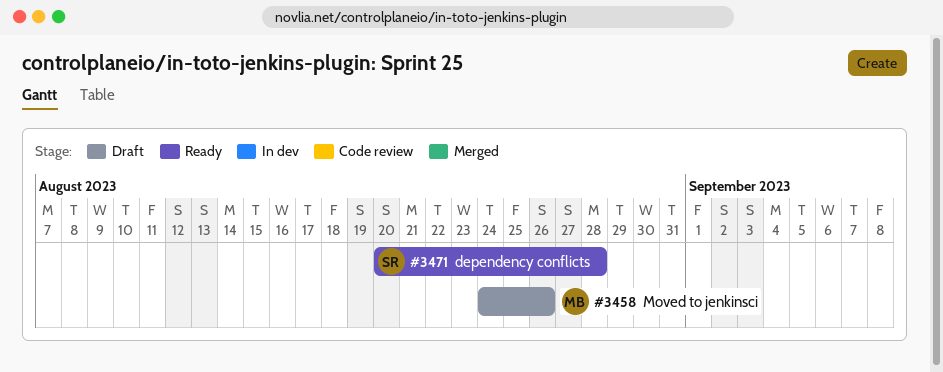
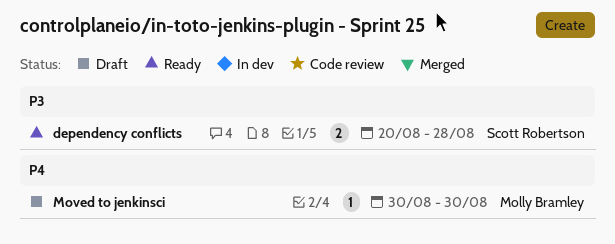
Moved to jenkinsci, start: Aug 24 -> Aug 30
Moved to jenkinsci, due: Aug 26 -> Aug 30

